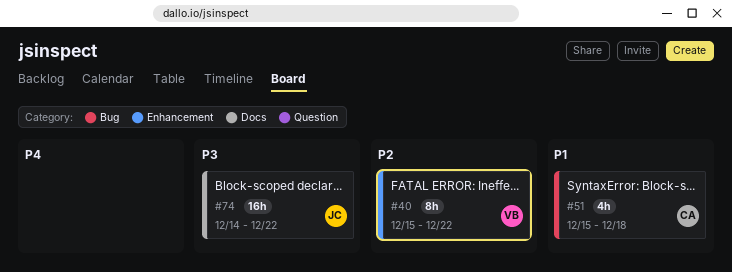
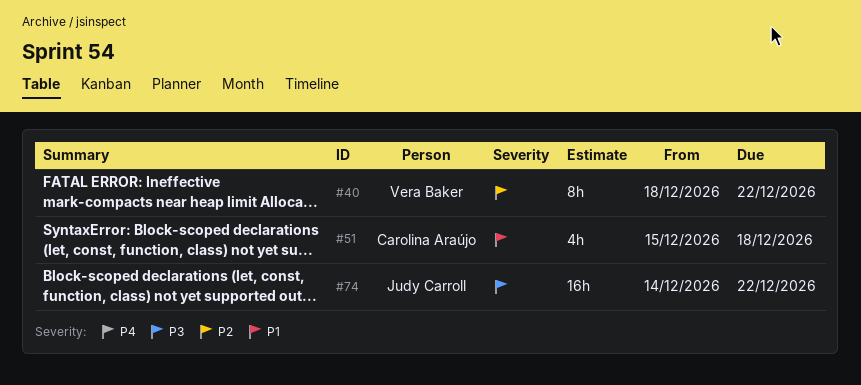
#40, start: Dec 15 -> Dec 18

